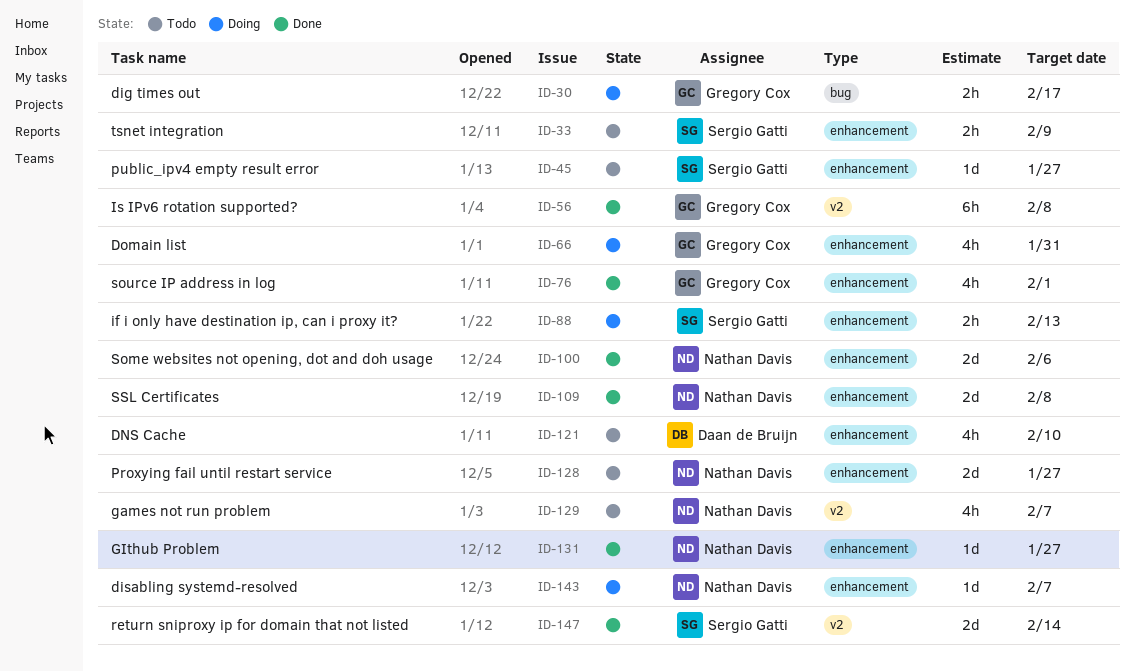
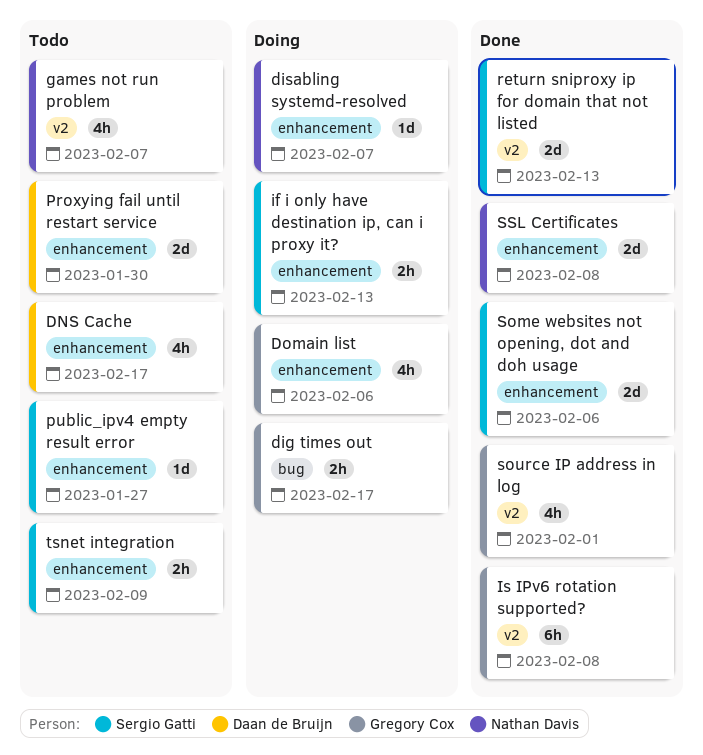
DNS Cache, due: Feb 10 -> Feb 17
Domain list, due: Jan 31 -> Feb 6
GIthub Problem: present -> none
Proxying fail until restart service, owner: Nathan Davis -> Daan de Bruijn
Proxying fail until restart service, due: Jan 27 -> Jan 30
return sniproxy ip for domain that not listed, due: Feb 14 -> Feb 13
Some websites not opening, dot and doh usage, owner: Nathan Davis -> Sergio Gatti
source IP address in log, label: enhancement -> v2

